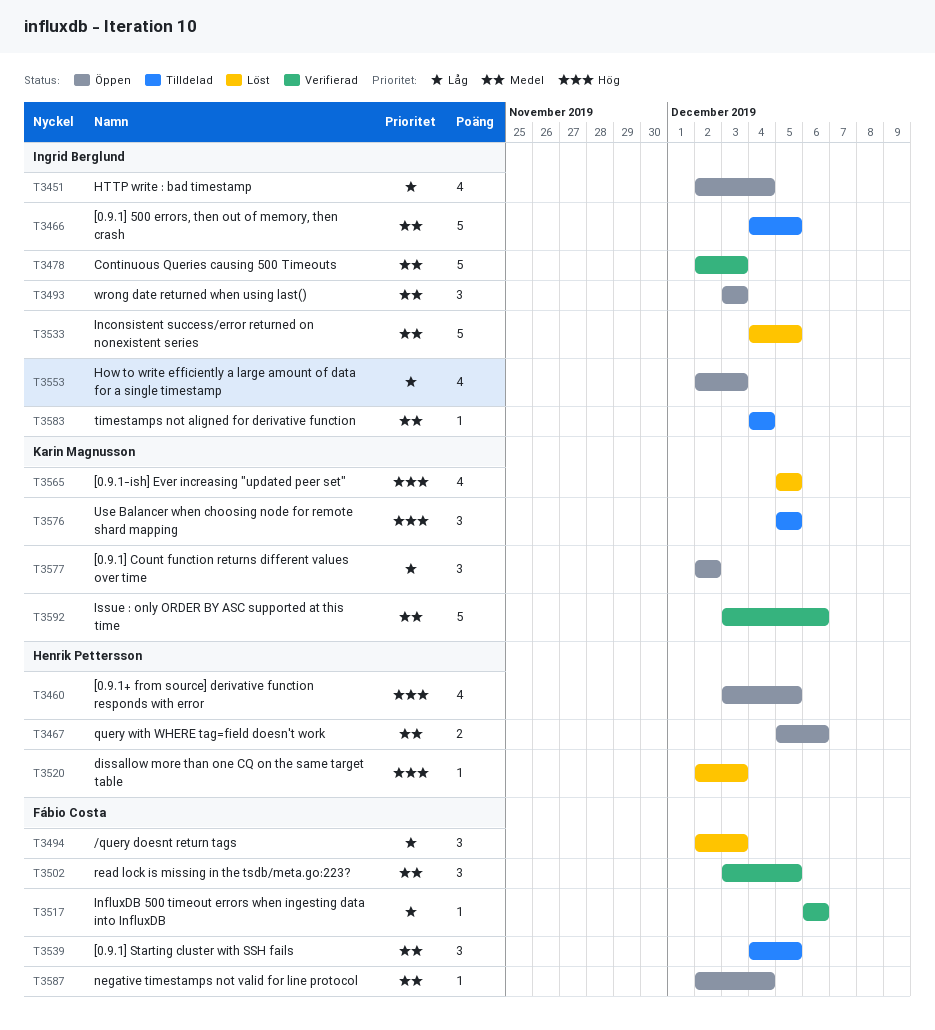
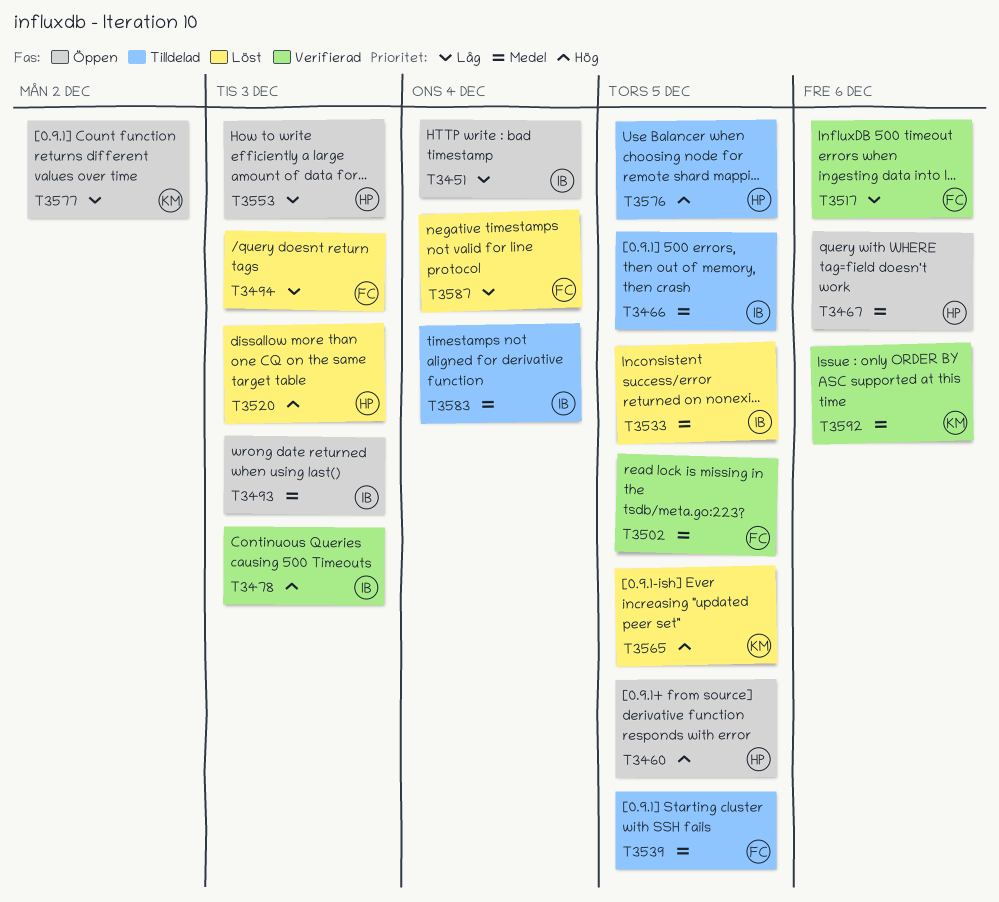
T3478, priority: Medel -> Hög
T3553, owner: Ingrid Berglund -> Henrik Pettersson
T3576, owner: Karin Magnusson -> Henrik Pettersson
T3587, status: Öppen -> Löst
T3587, priority: Medel -> Låg

